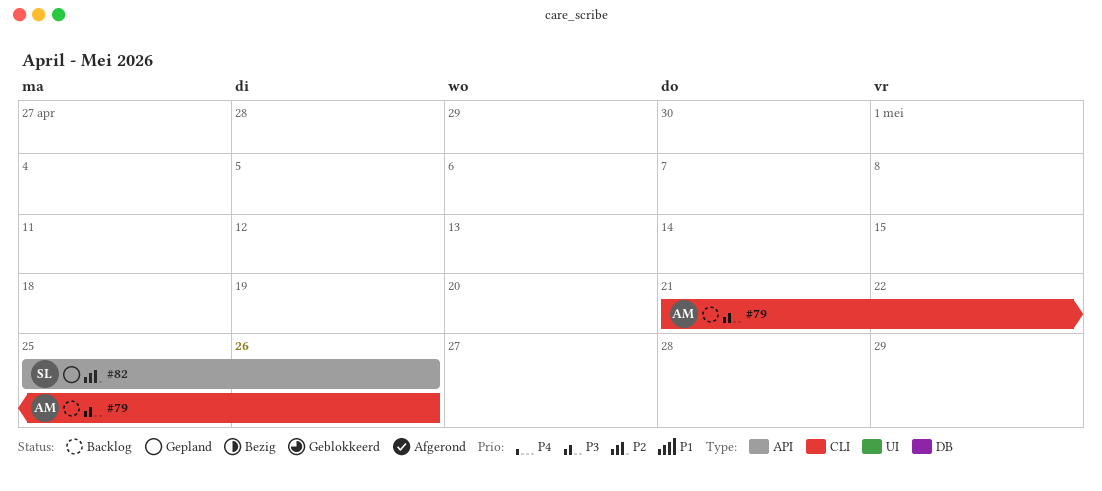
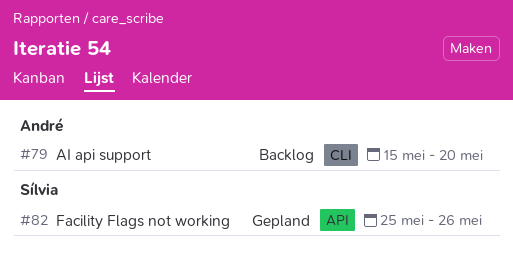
#79, start: May 21 -> May 15
#79, due: May 26 -> May 20

